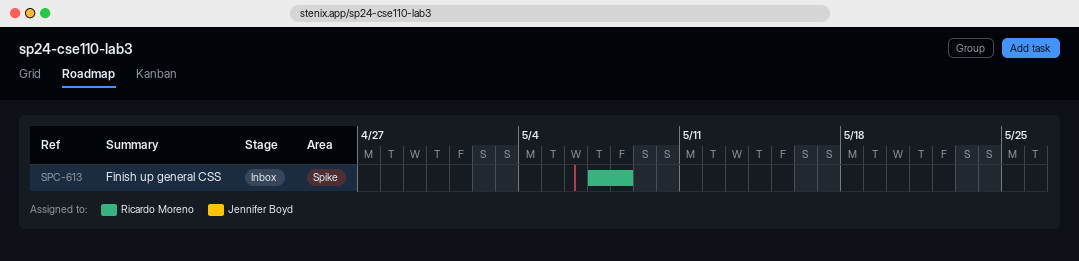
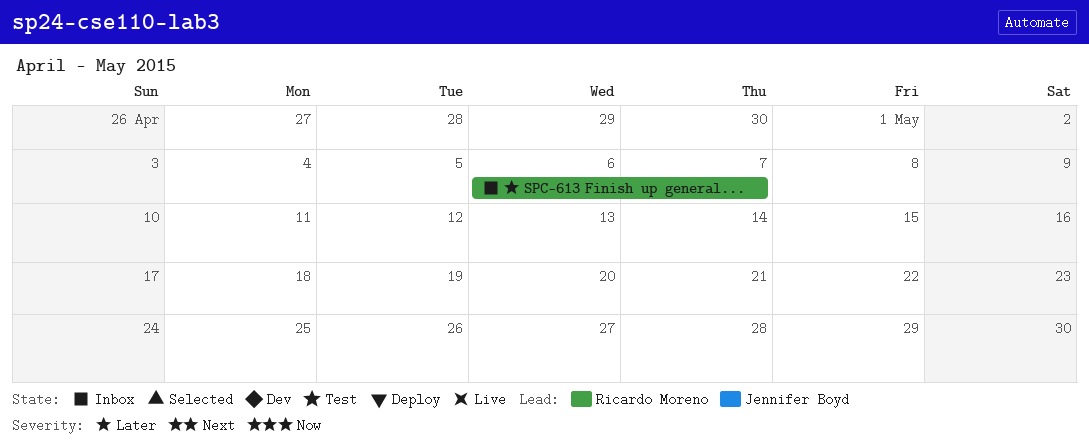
SPC-613, start: May 7 -> May 6
SPC-613, due: May 8 -> May 7

